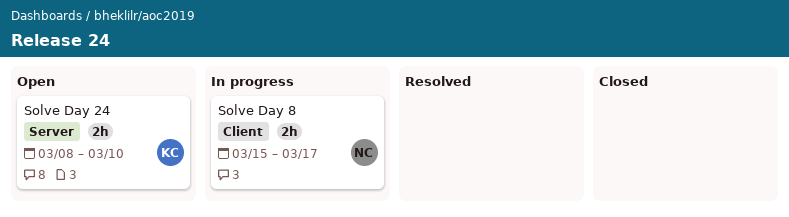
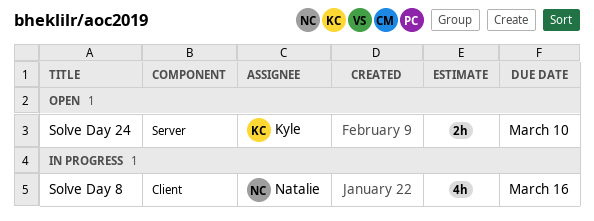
Solve Day 8, estimate: 2h -> 4h
Solve Day 8, due: Mar 17 -> Mar 16

